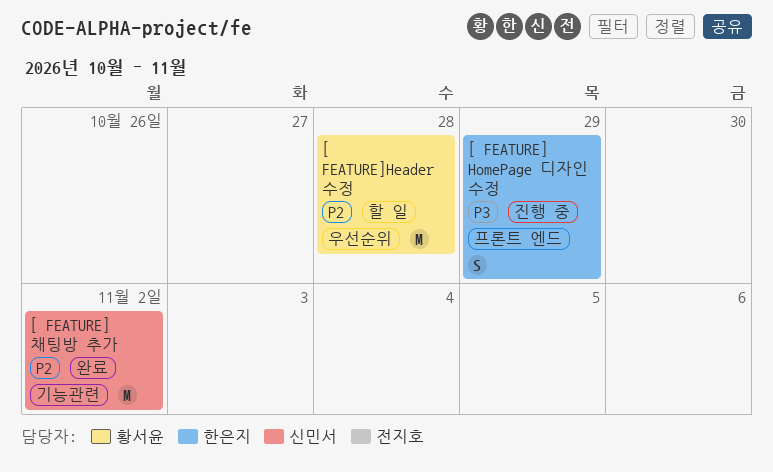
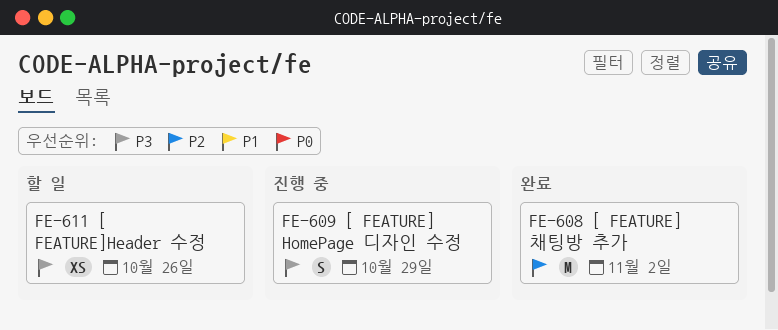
[ FEATURE]Header 수정, priority: P2 -> P3
[ FEATURE]Header 수정, estimate: M -> XS
[ FEATURE]Header 수정, due: Oct 28 -> Oct 26

